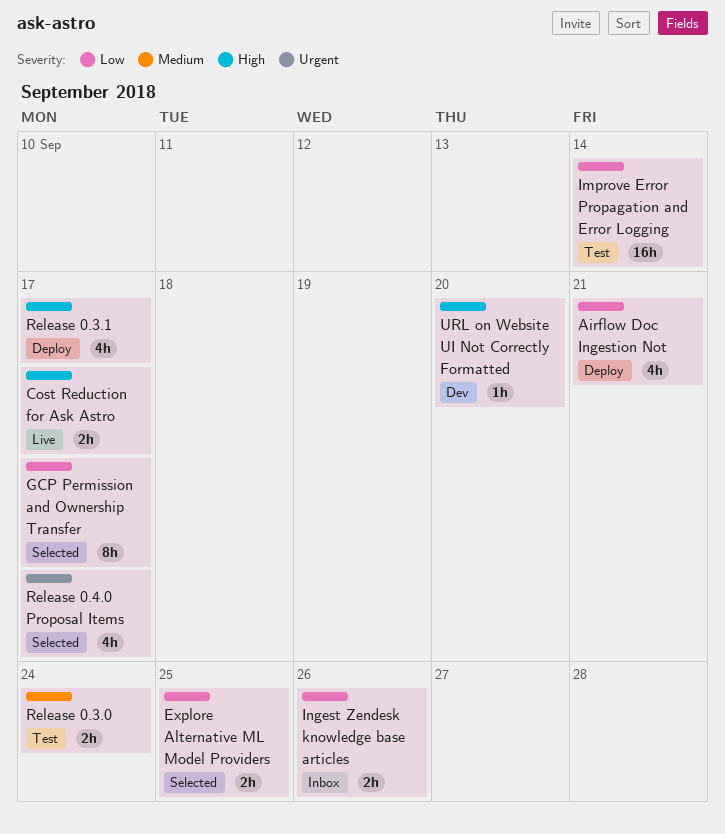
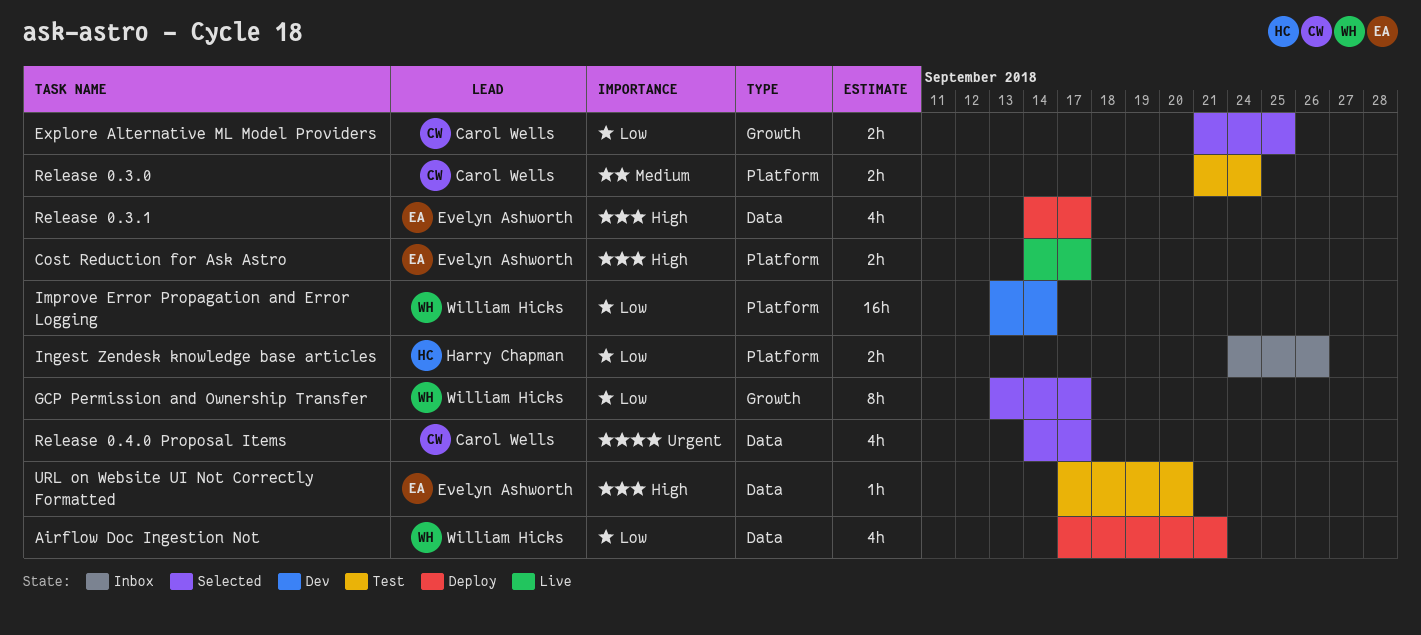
Improve Error Propagation and Error Logging, status: Test -> Dev
URL on Website UI Not Correctly Formatted, status: Dev -> Test

